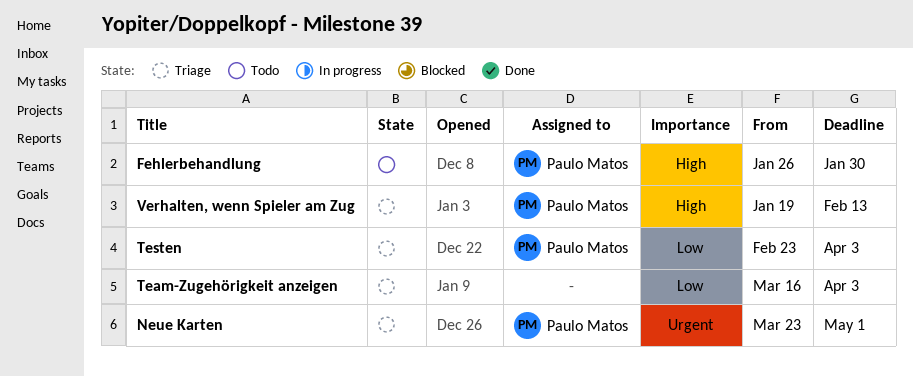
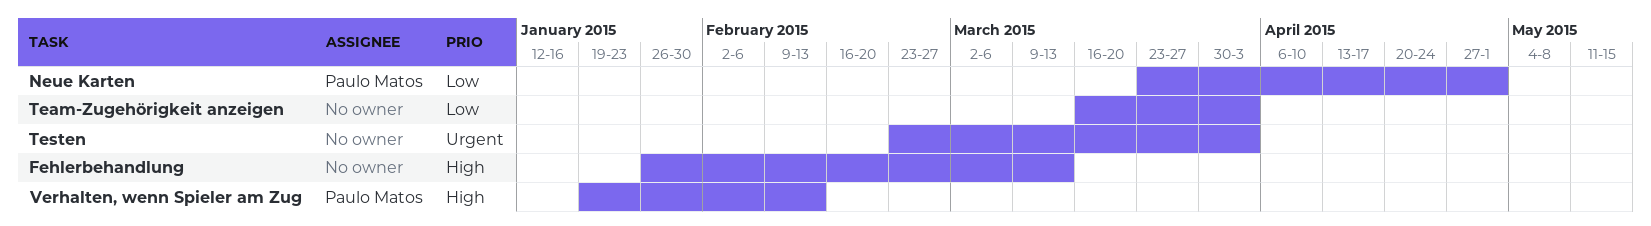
Fehlerbehandlung, owner: Paulo Matos -> none
Fehlerbehandlung, due: Jan 30 -> Mar 13
Neue Karten, priority: Urgent -> Low
Testen, owner: Paulo Matos -> none
Testen, priority: Low -> Urgent

